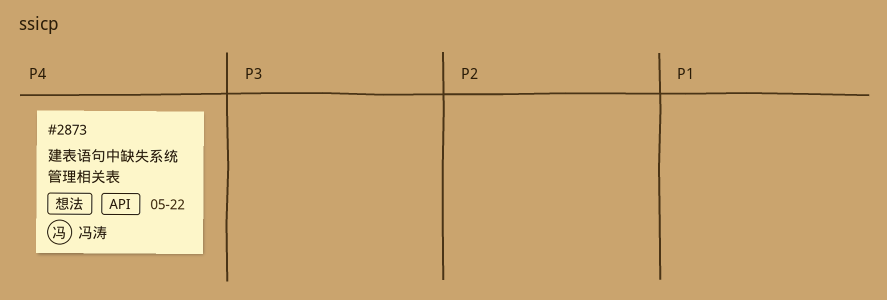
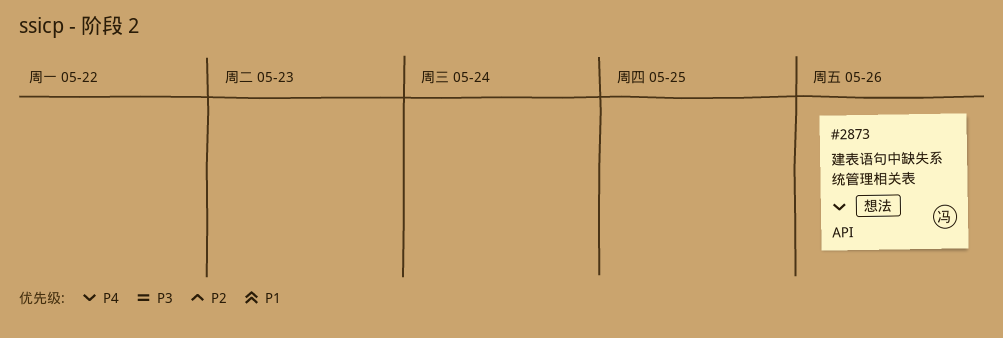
#2873, due: May 22 -> May 26

